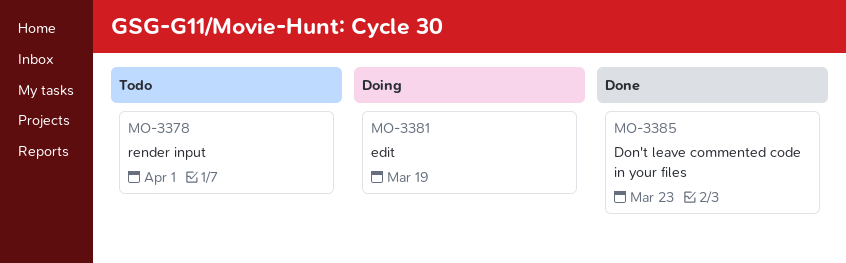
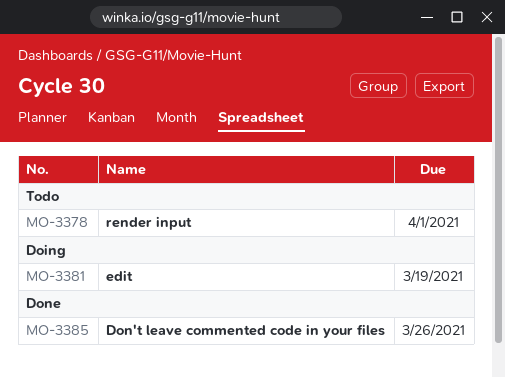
MO-3385, due: Mar 23 -> Mar 26

